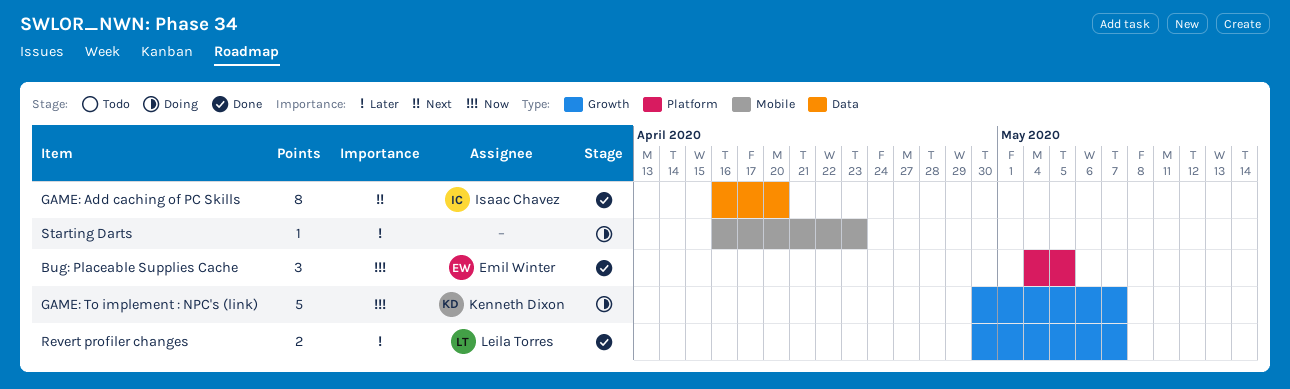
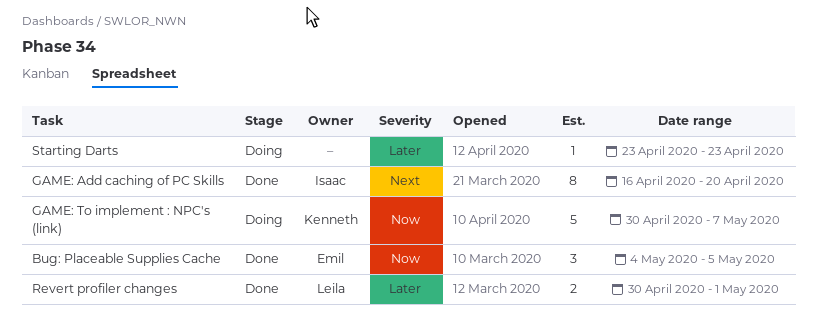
Revert profiler changes, due: May 7 -> May 1
Starting Darts, start: Apr 16 -> Apr 23

